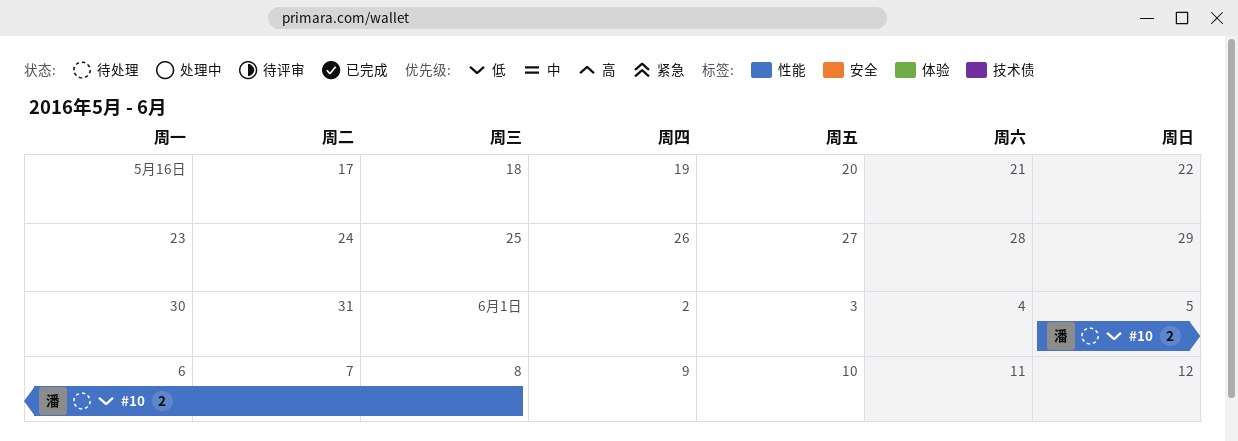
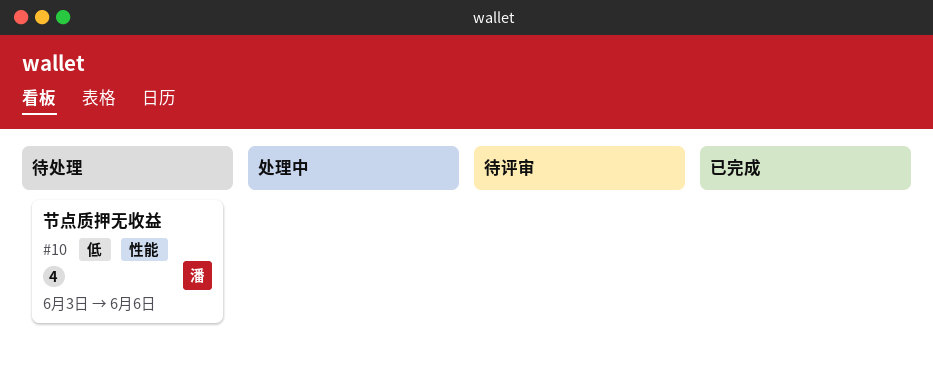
#10, estimate: 2 -> 4
#10, start: Jun 5 -> Jun 3
#10, due: Jun 8 -> Jun 6

